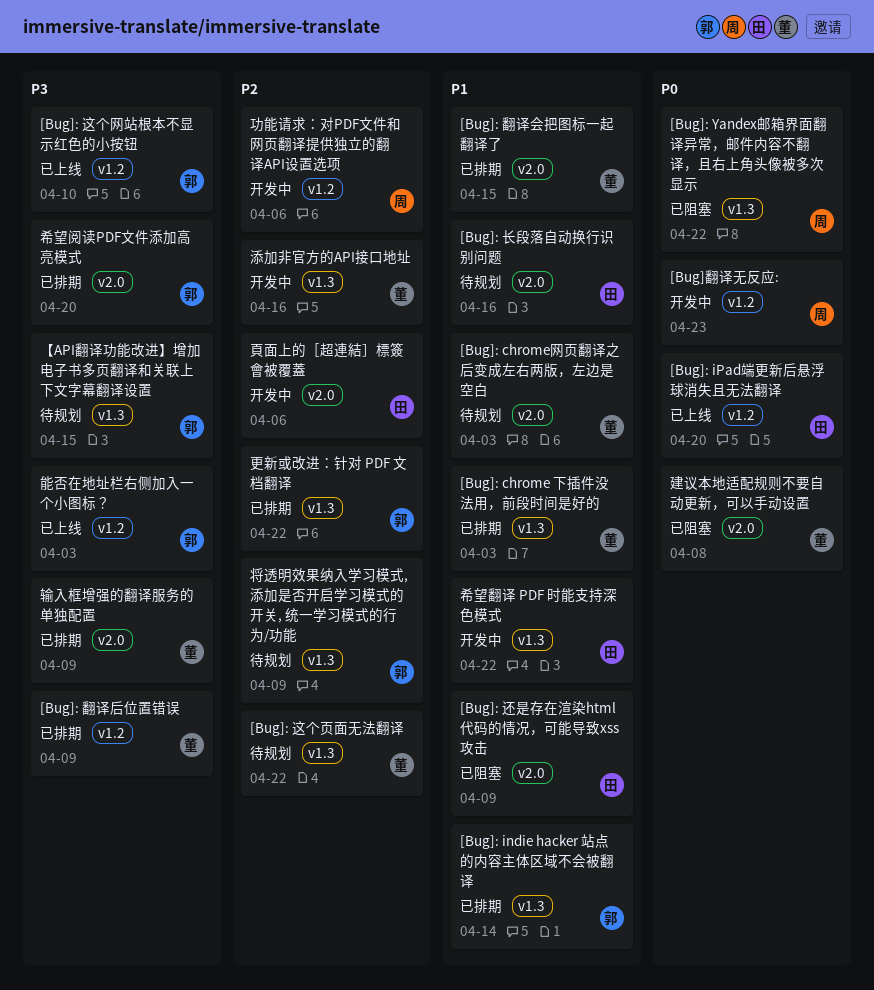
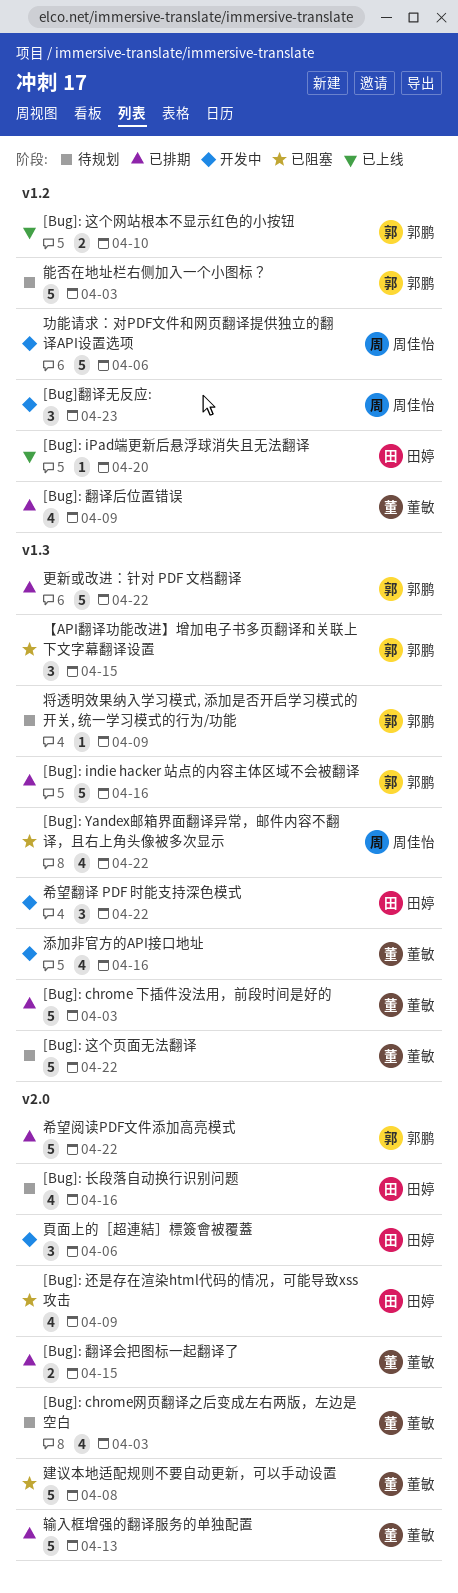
[Bug]: indie hacker 站点的内容主体区域不会被翻译, due: Apr 14 -> Apr 16
【API翻译功能改进】增加电子书多页翻译和关联上下文字幕翻译设置, status: 待规划 -> 已阻塞
希望阅读PDF文件添加高亮模式, due: Apr 20 -> Apr 22
能否在地址栏右侧加入一个小图标？, status: 已上线 -> 待规划
输入框增强的翻译服务的单独配置, due: Apr 9 -> Apr 13

